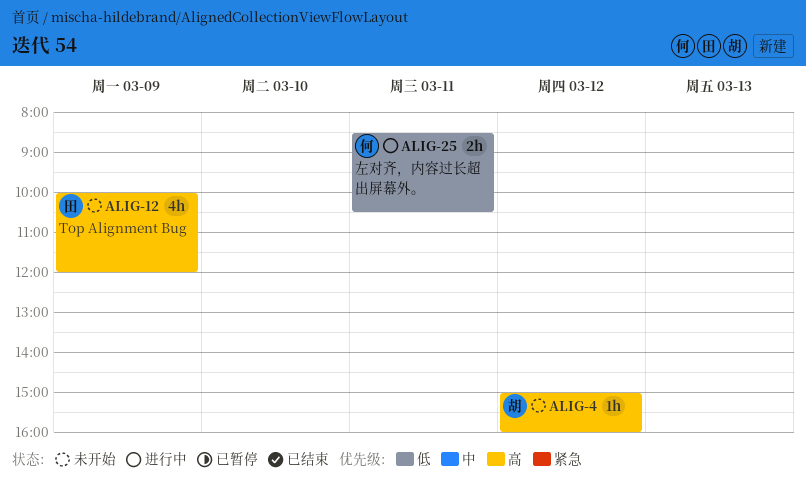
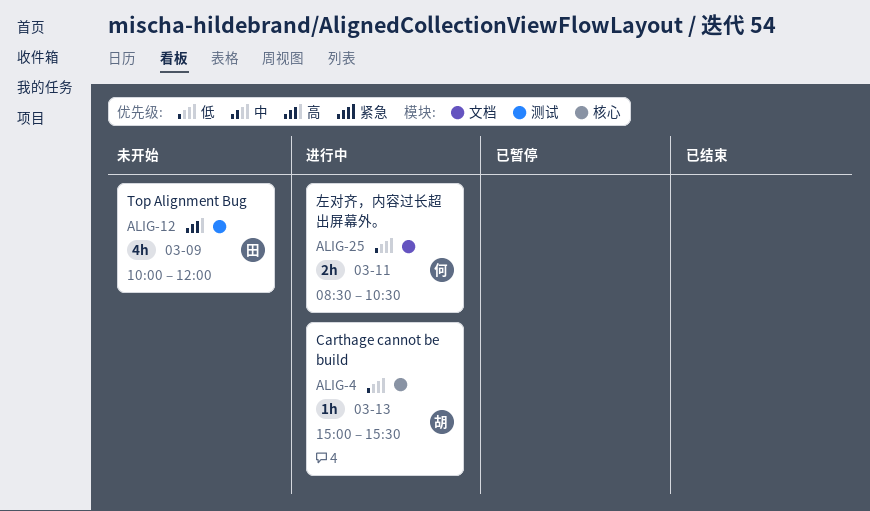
ALIG-4, status: 未开始 -> 进行中
ALIG-4, priority: 高 -> 低
ALIG-4, day: Mar 12 -> Mar 13
ALIG-4, ends: 16:00 -> 15:30

